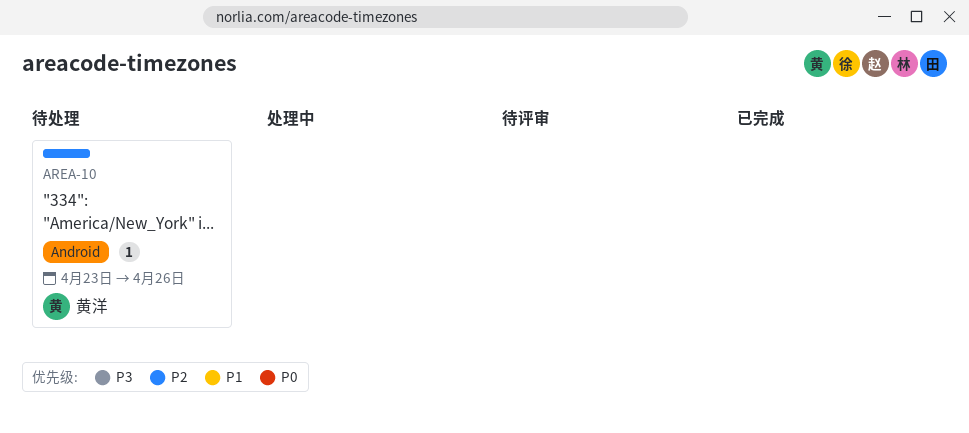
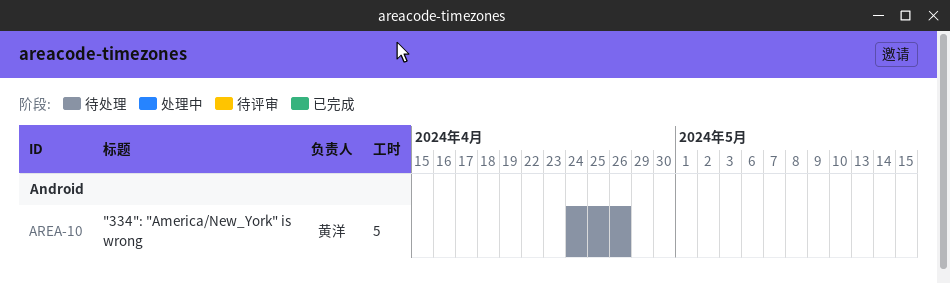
AREA-10, estimate: 1 -> 5
AREA-10, start: Apr 23 -> Apr 24

